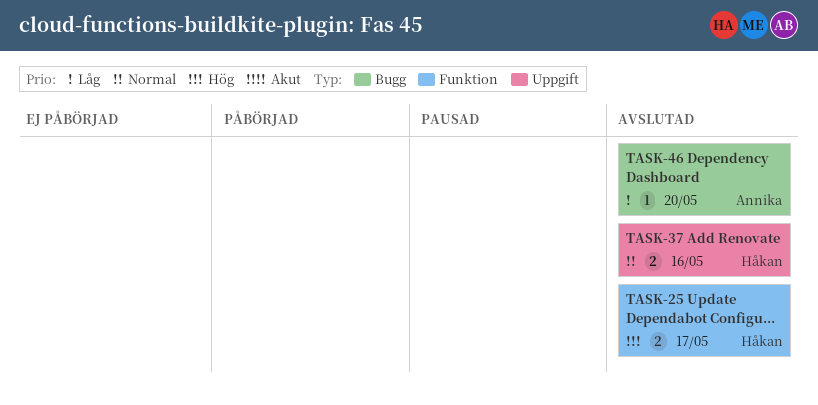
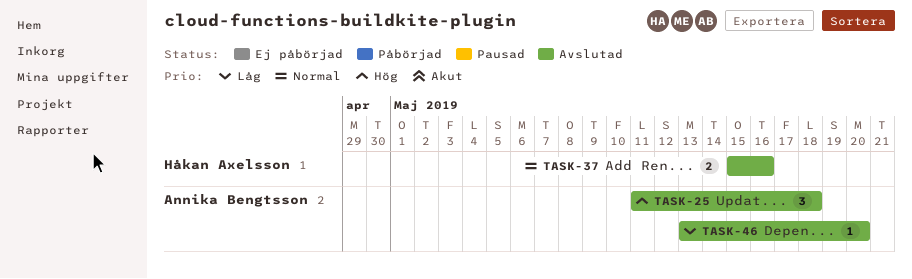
TASK-25, owner: Håkan Axelsson -> Annika Bengtsson
TASK-25, estimate: 2 -> 3
TASK-25, due: May 17 -> May 18

